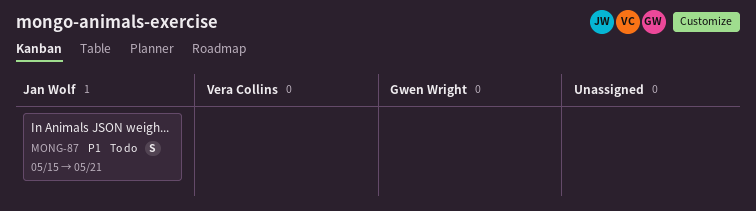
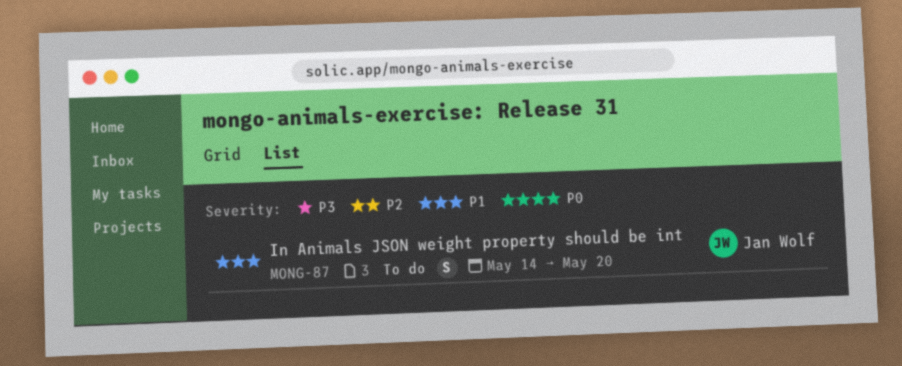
MONG-87, start: May 15 -> May 14
MONG-87, due: May 21 -> May 20

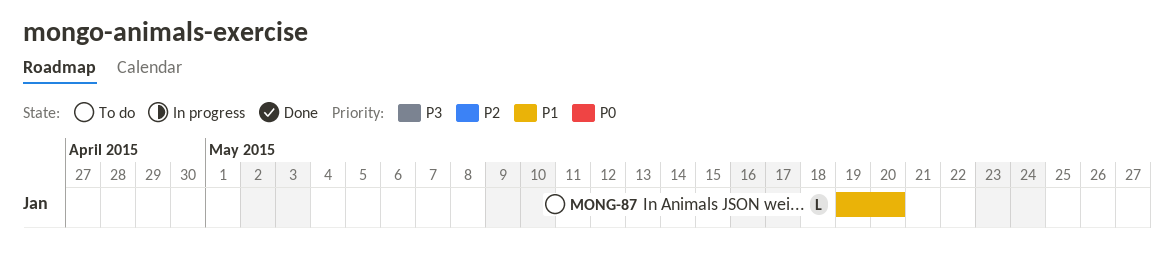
MONG-87, estimate: S -> L
MONG-87, start: May 14 -> May 19

